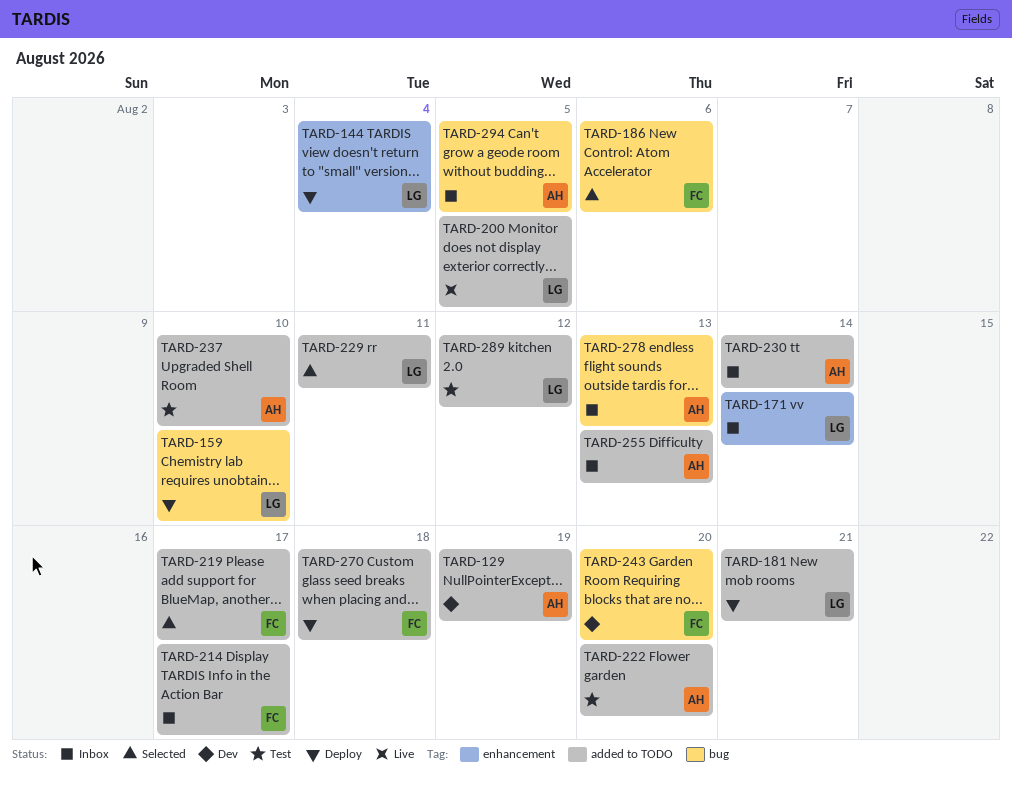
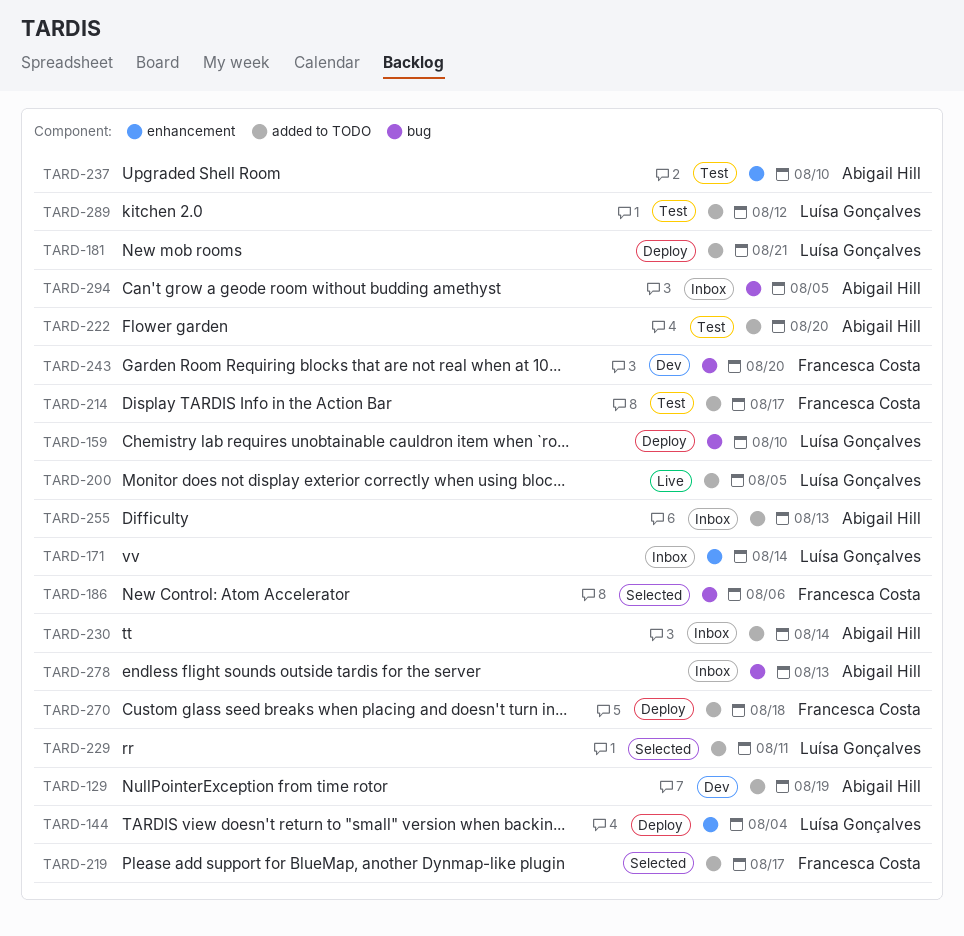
TARD-214, status: Inbox -> Test
TARD-237, label: added to TODO -> enhancement

